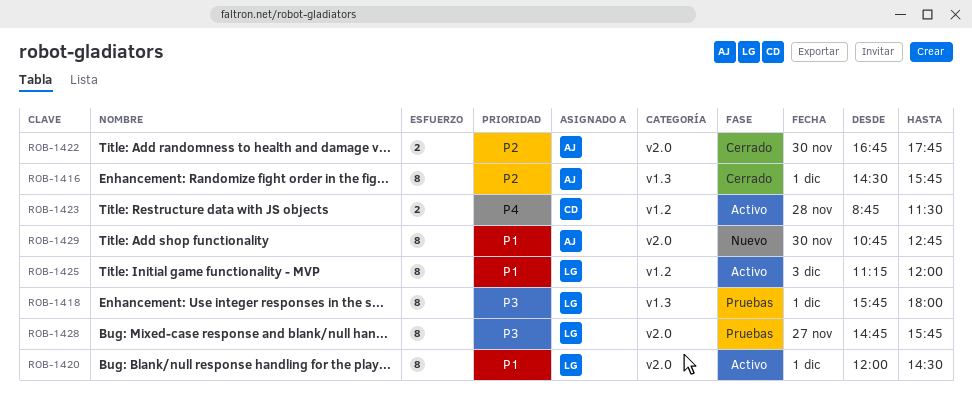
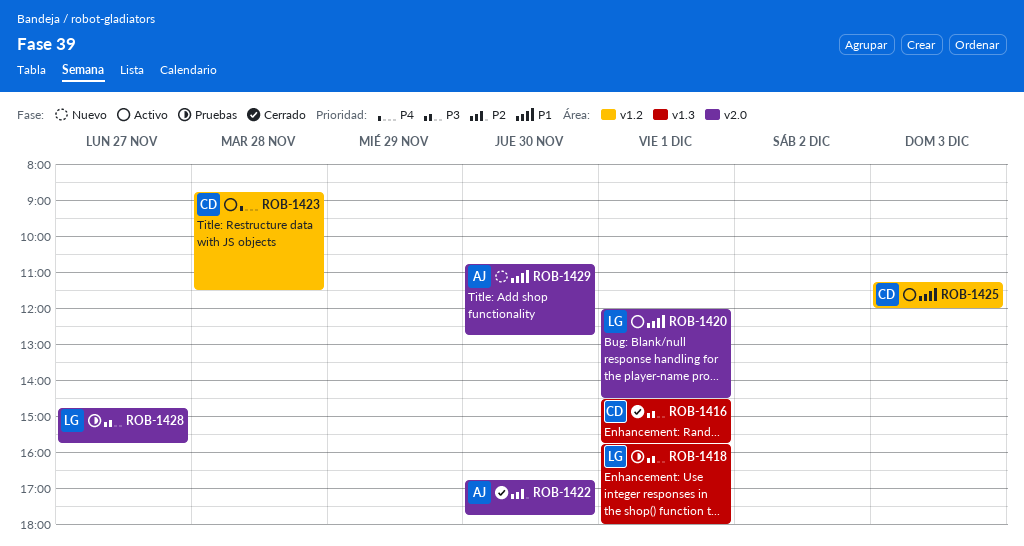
ROB-1416, owner: AJ -> CD
ROB-1416, priority: P2 -> P3
ROB-1425, owner: LG -> CD

